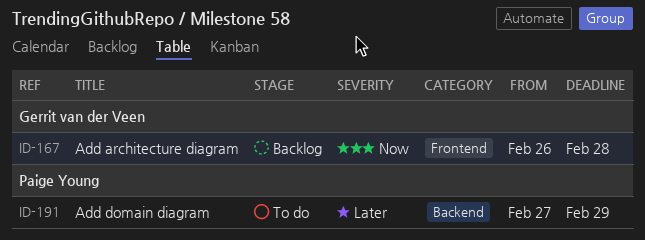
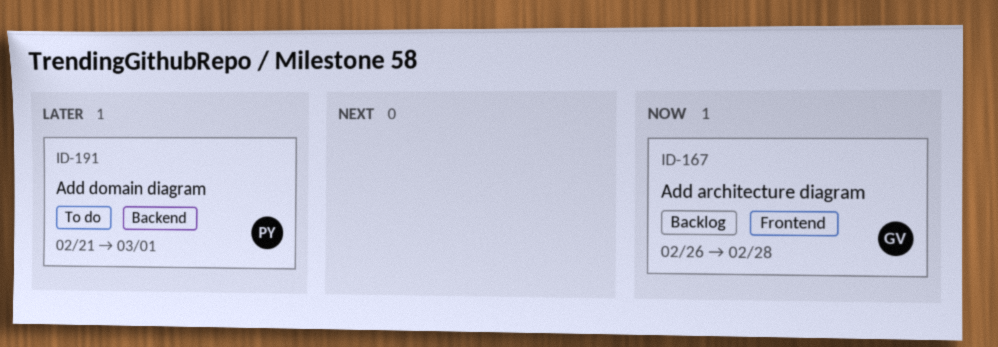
ID-191, start: Feb 27 -> Feb 21
ID-191, due: Feb 29 -> Mar 1

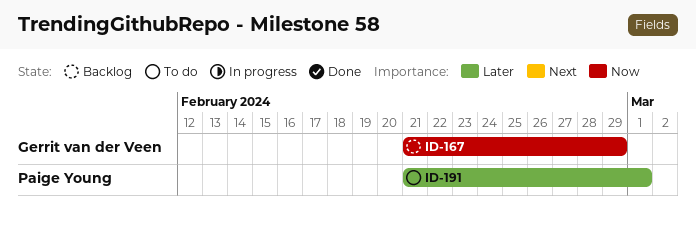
ID-167, start: Feb 26 -> Feb 21
ID-167, due: Feb 28 -> Feb 29

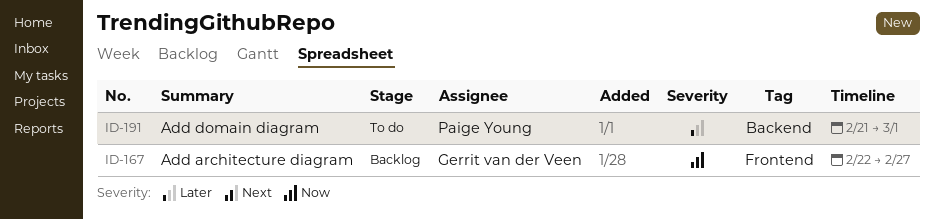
ID-167, start: Feb 21 -> Feb 22
ID-167, due: Feb 29 -> Feb 27

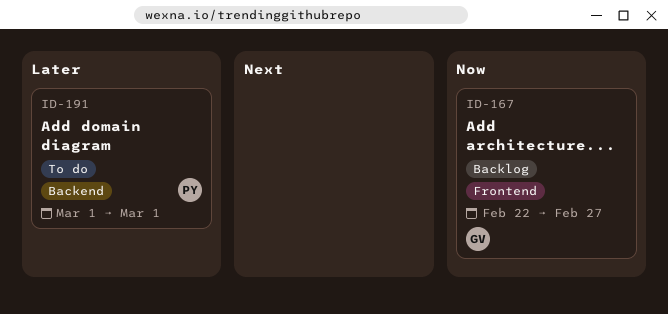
ID-191, start: Feb 21 -> Mar 1

